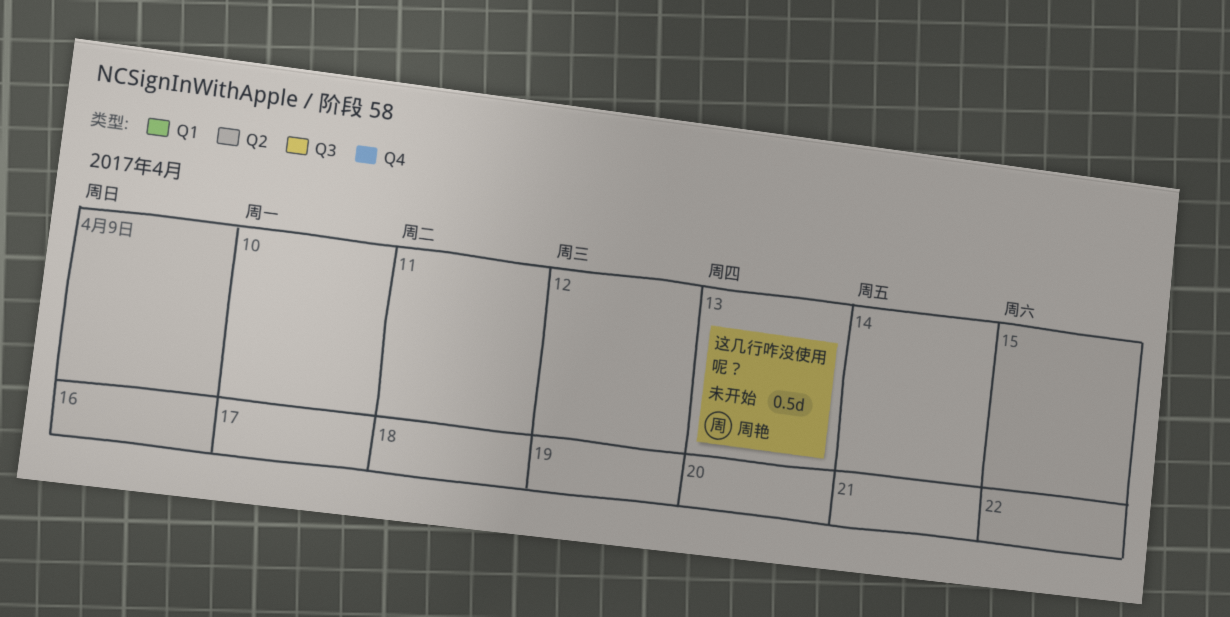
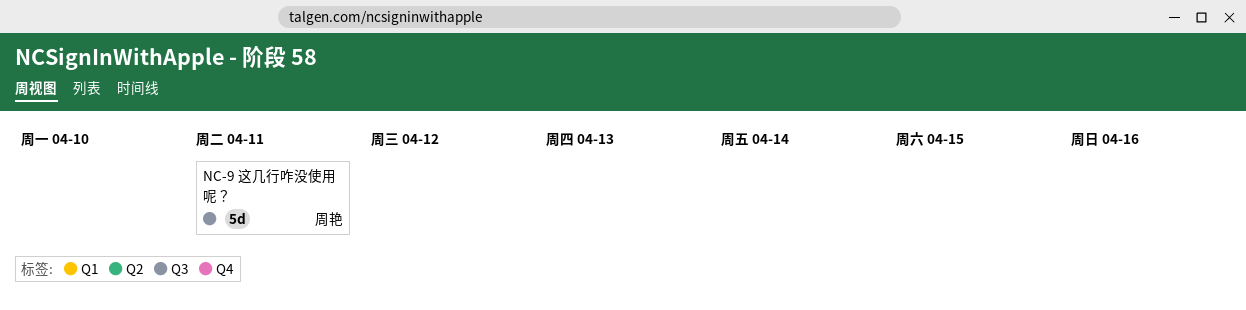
这几行咋没使用呢？, estimate: 0.5d -> 5d
这几行咋没使用呢？, due: Apr 13 -> Apr 11

